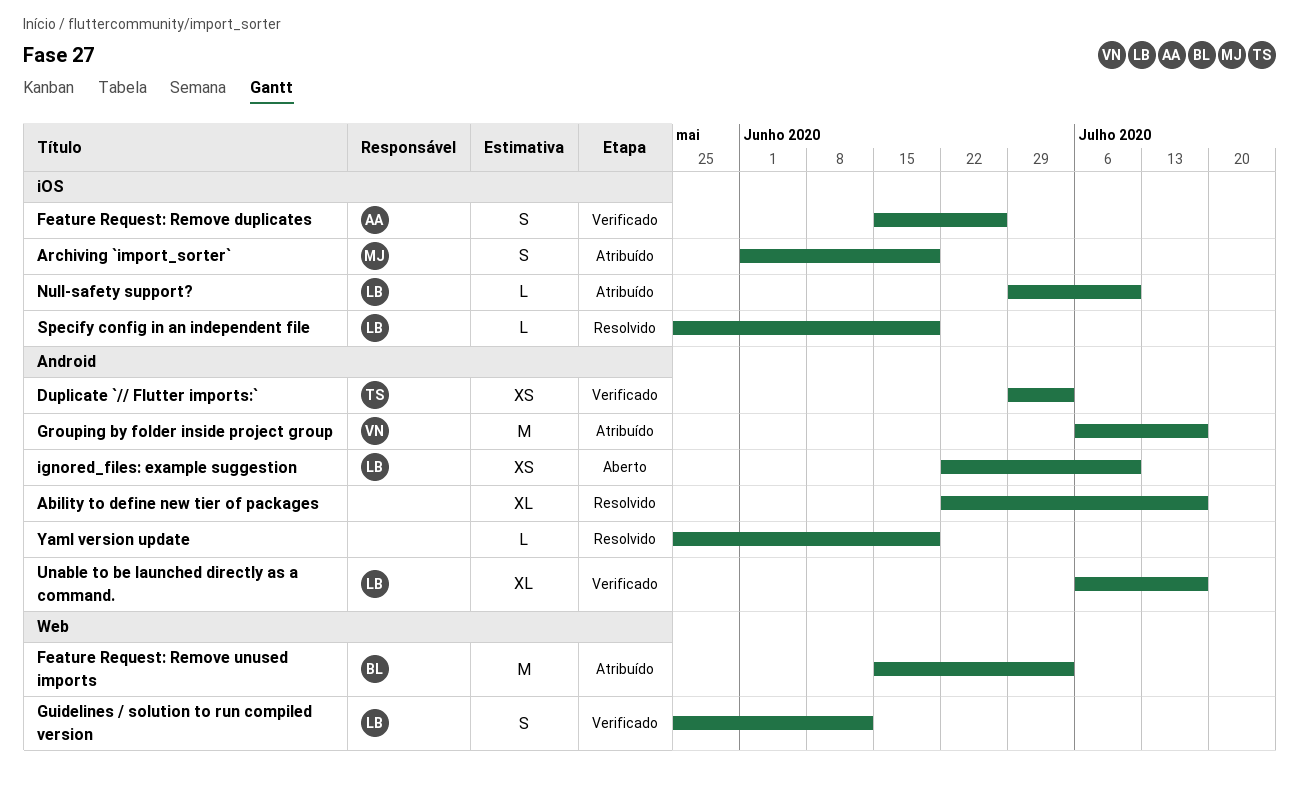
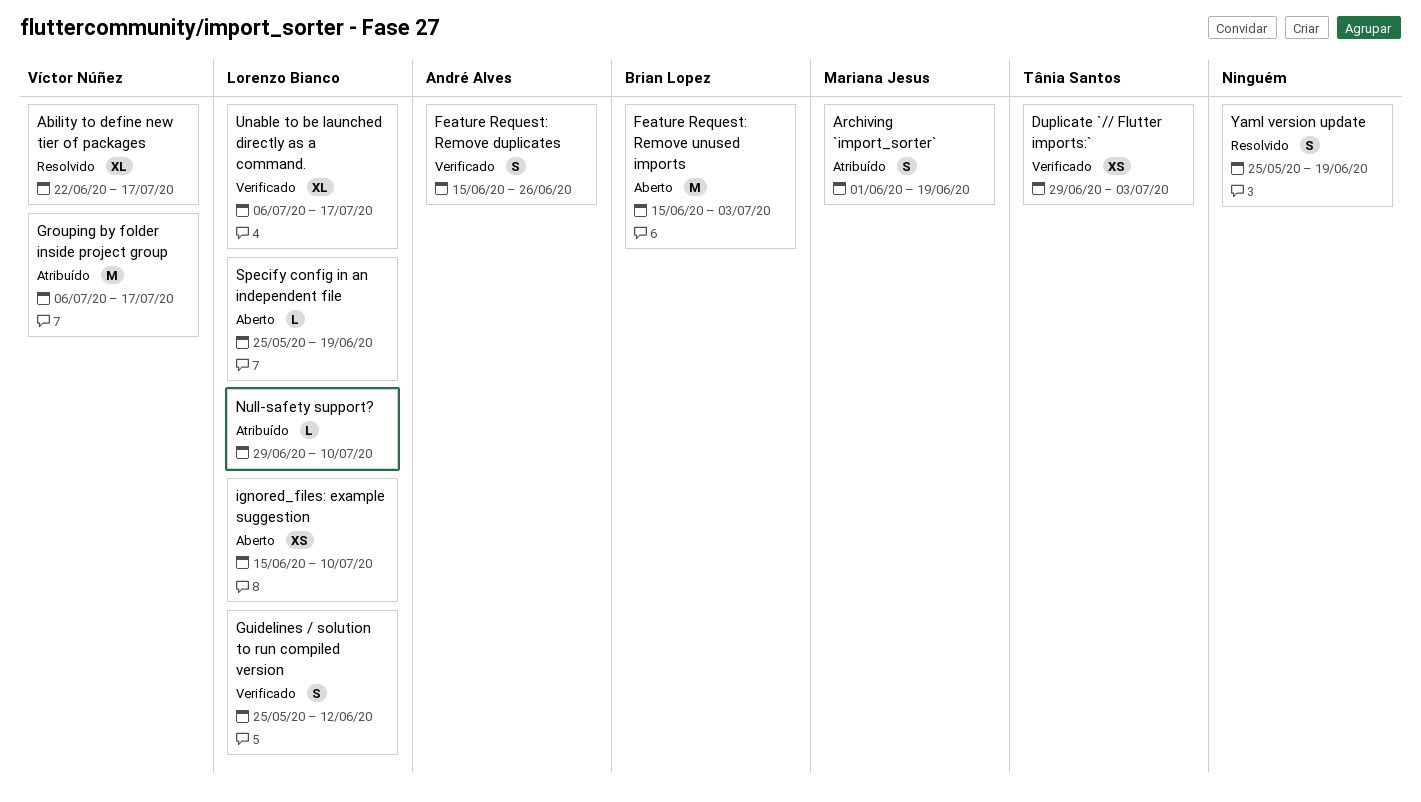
Ability to define new tier of packages, owner: none -> Víctor Núñez
Feature Request: Remove unused imports, status: Atribuído -> Aberto
ignored_files: example suggestion, start: Jun 22 -> Jun 15
Specify config in an independent file, status: Resolvido -> Aberto
Yaml version update, estimate: L -> S

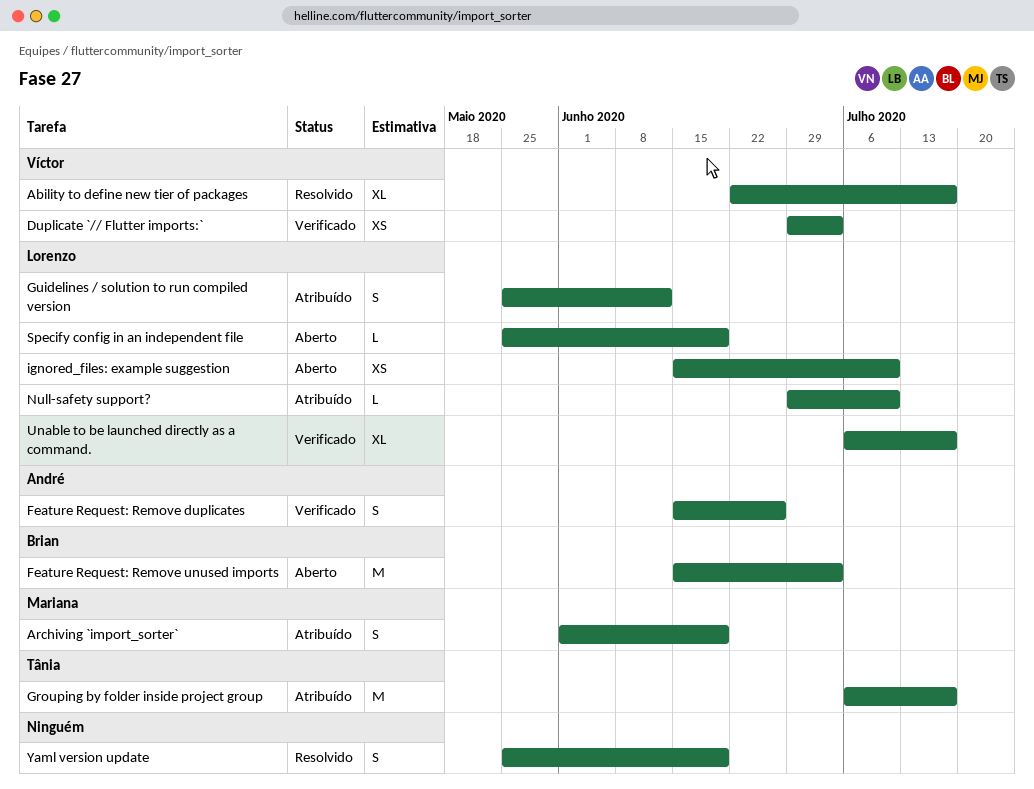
Duplicate `// Flutter imports:`, owner: Tânia Santos -> Víctor Núñez
Grouping by folder inside project group, owner: Víctor Núñez -> Tânia Santos
Guidelines / solution to run compiled version, status: Verificado -> Atribuído

